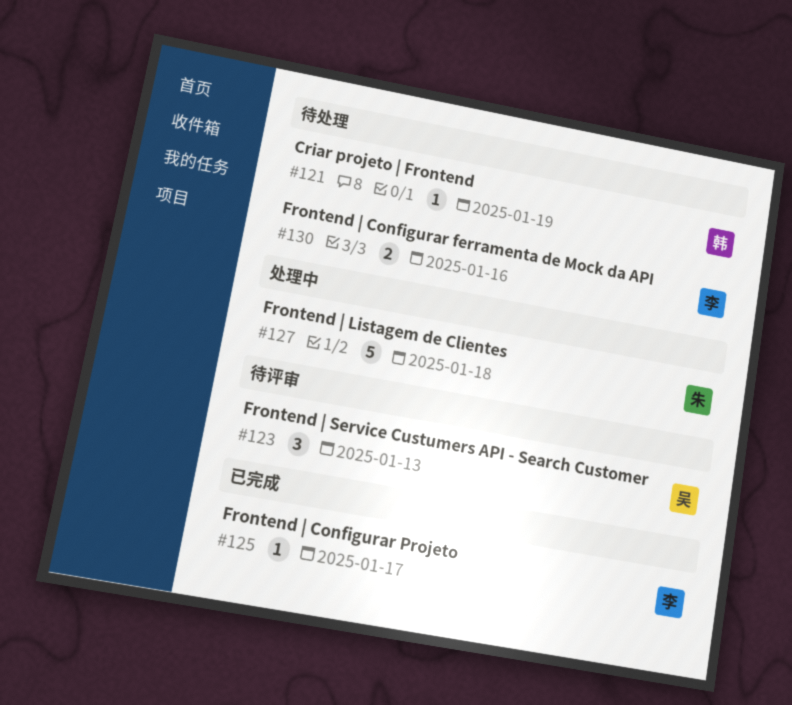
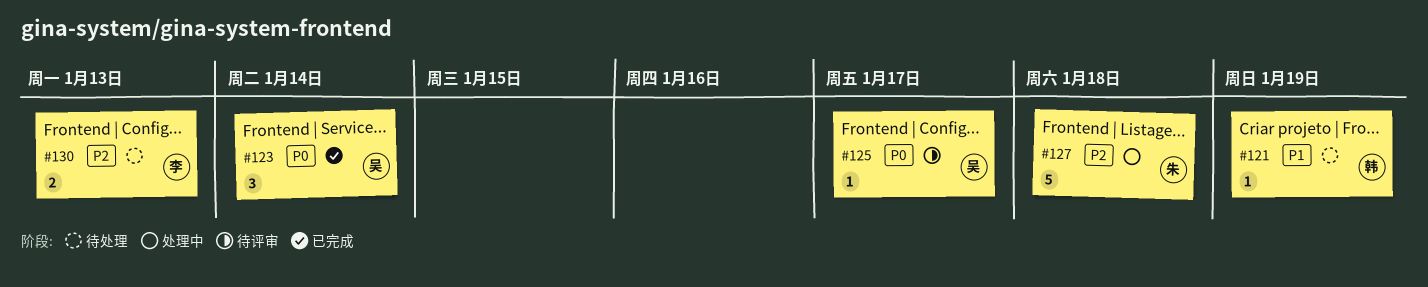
#123, status: 待评审 -> 已完成
#123, due: Jan 13 -> Jan 14
#125, status: 已完成 -> 待评审
#125, owner: 李 -> 吴
#130, due: Jan 16 -> Jan 13

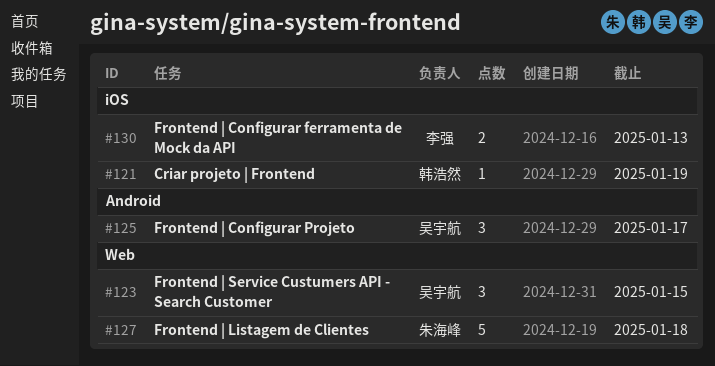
#123, due: Jan 14 -> Jan 15
#125, estimate: 1 -> 3

